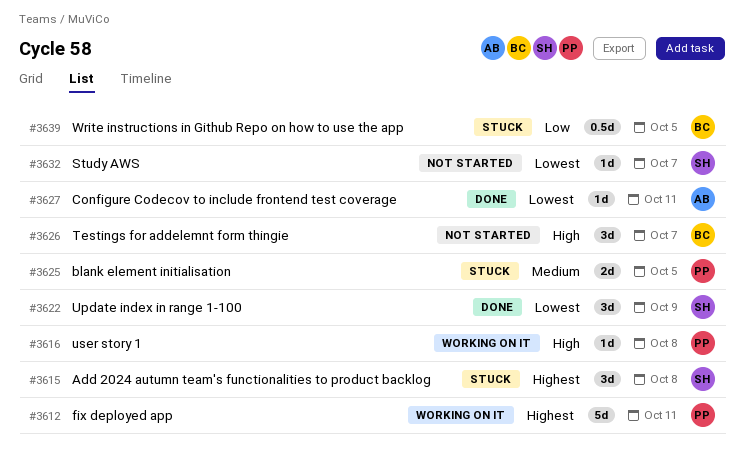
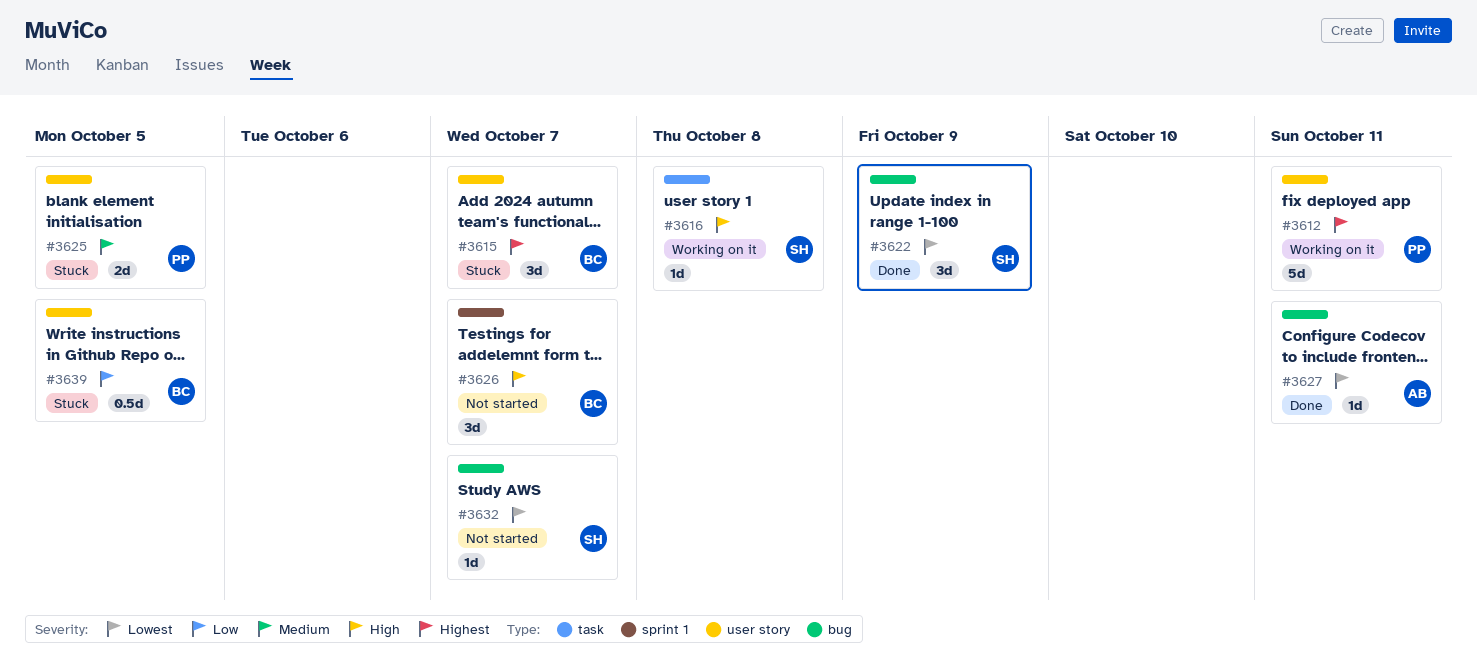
#3615, owner: SH -> BC
#3615, due: Oct 8 -> Oct 7
#3616, owner: PP -> SH

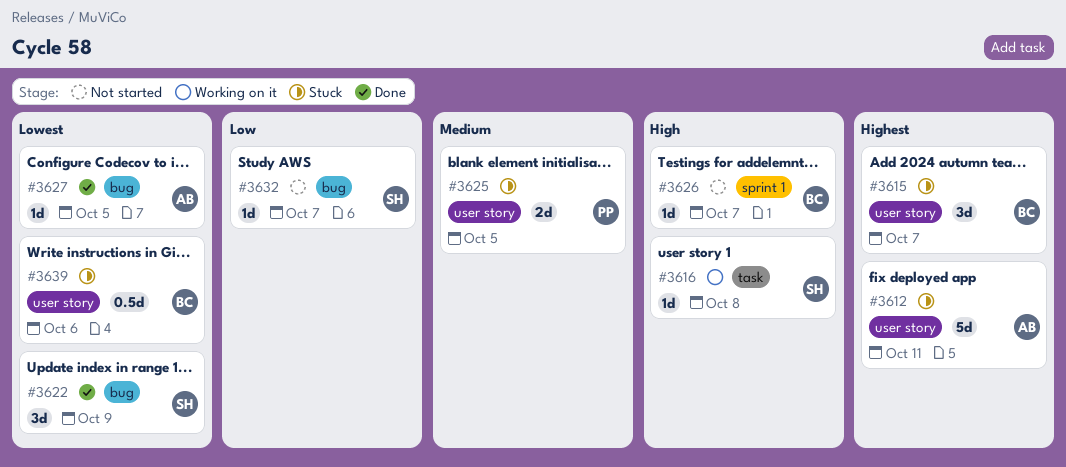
#3612, status: Working on it -> Stuck
#3612, owner: PP -> AB
#3626, estimate: 3d -> 1d
#3627, due: Oct 11 -> Oct 5
#3632, priority: Lowest -> Low
#3639, priority: Low -> Lowest
#3639, due: Oct 5 -> Oct 6

